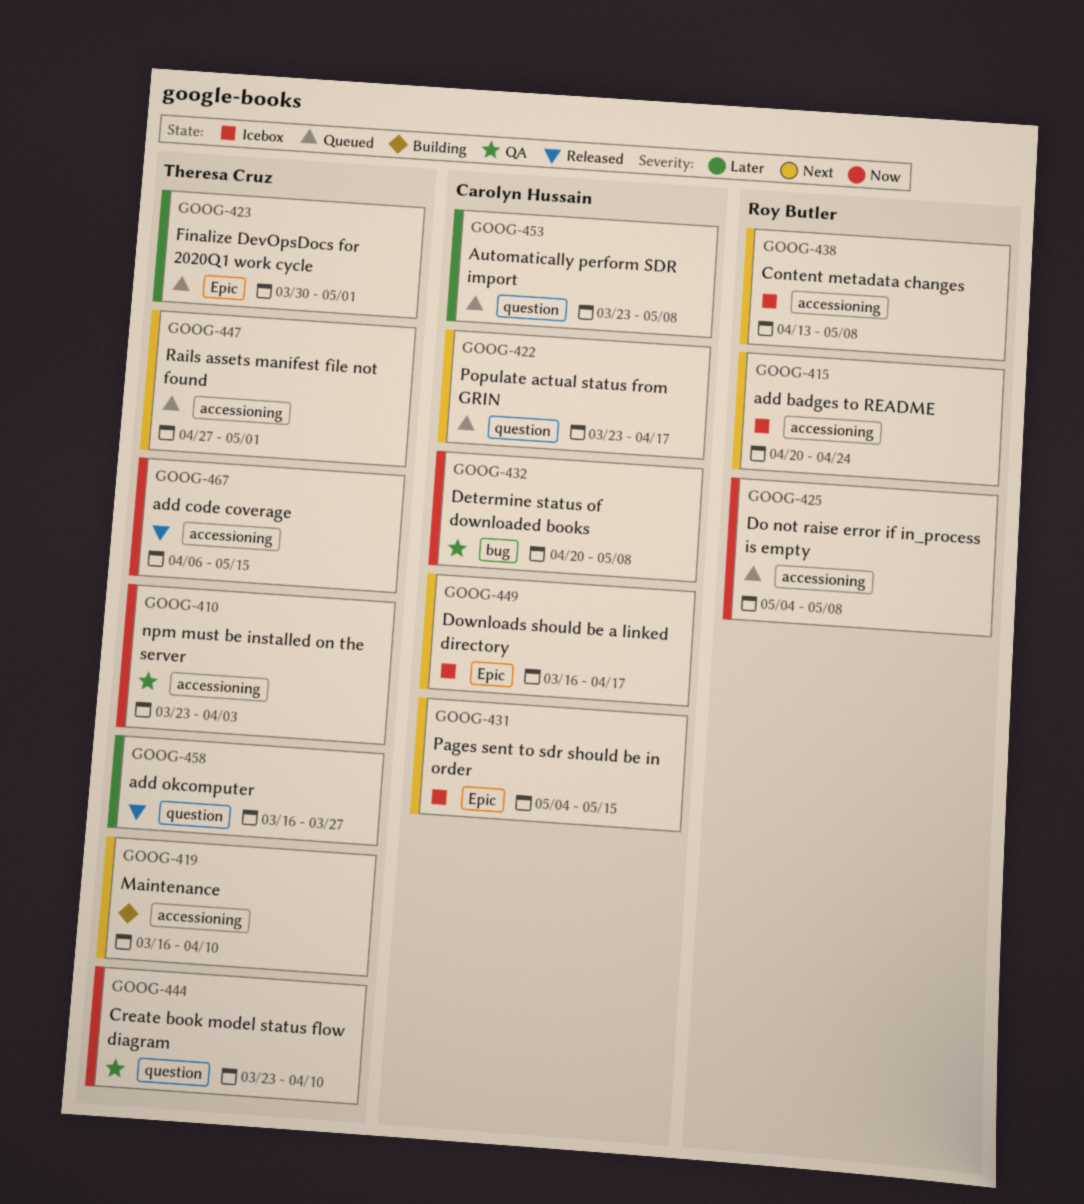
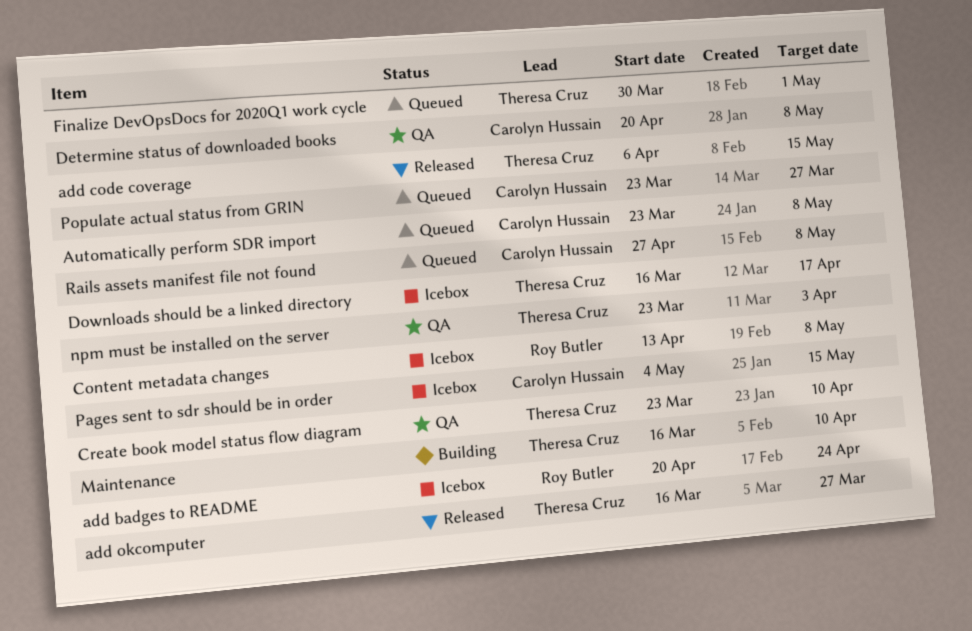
Do not raise error if in_process is empty: present -> none
Downloads should be a linked directory, owner: Carolyn Hussain -> Theresa Cruz
Populate actual status from GRIN, due: Apr 17 -> Mar 27
Rails assets manifest file not found, owner: Theresa Cruz -> Carolyn Hussain
Rails assets manifest file not found, due: May 1 -> May 8

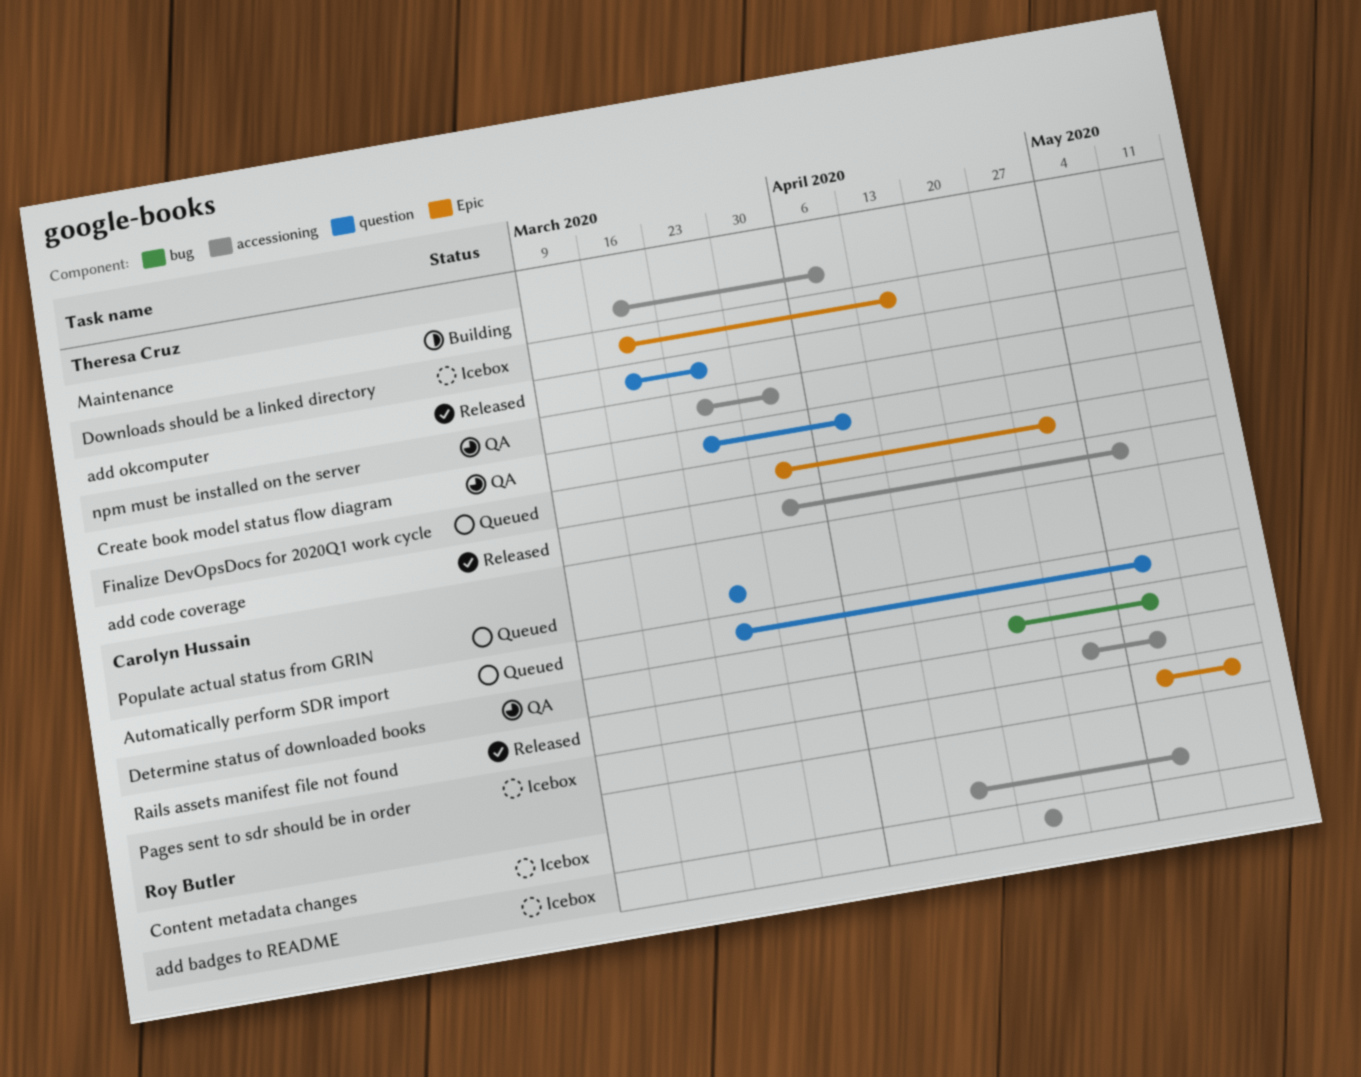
add code coverage, start: Apr 6 -> Mar 30
add code coverage, due: May 15 -> May 8
Rails assets manifest file not found, status: Queued -> Released

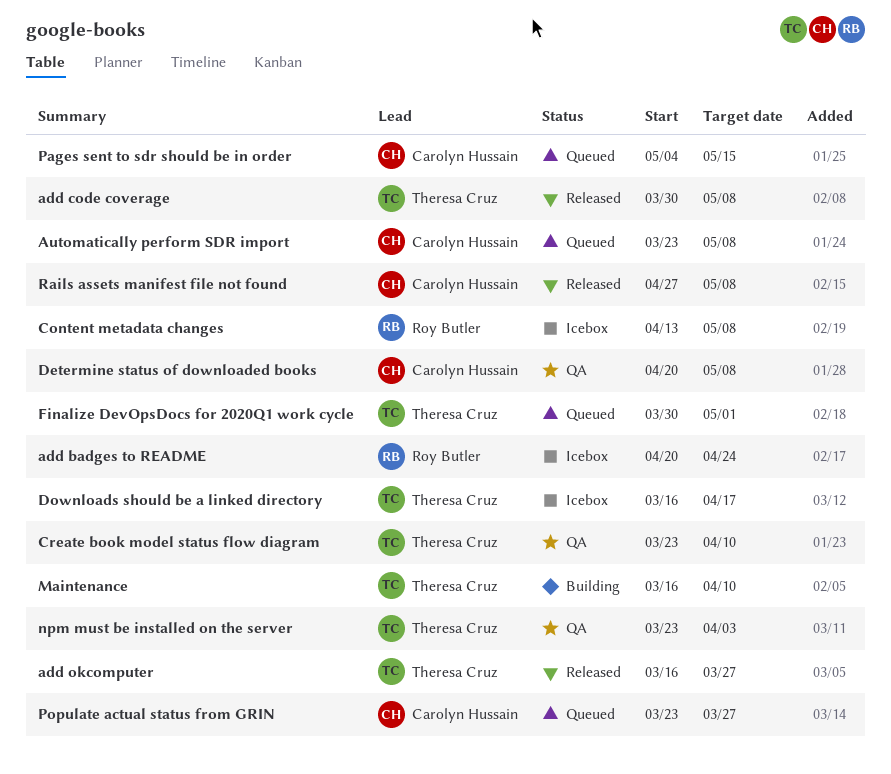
Pages sent to sdr should be in order, status: Icebox -> Queued

